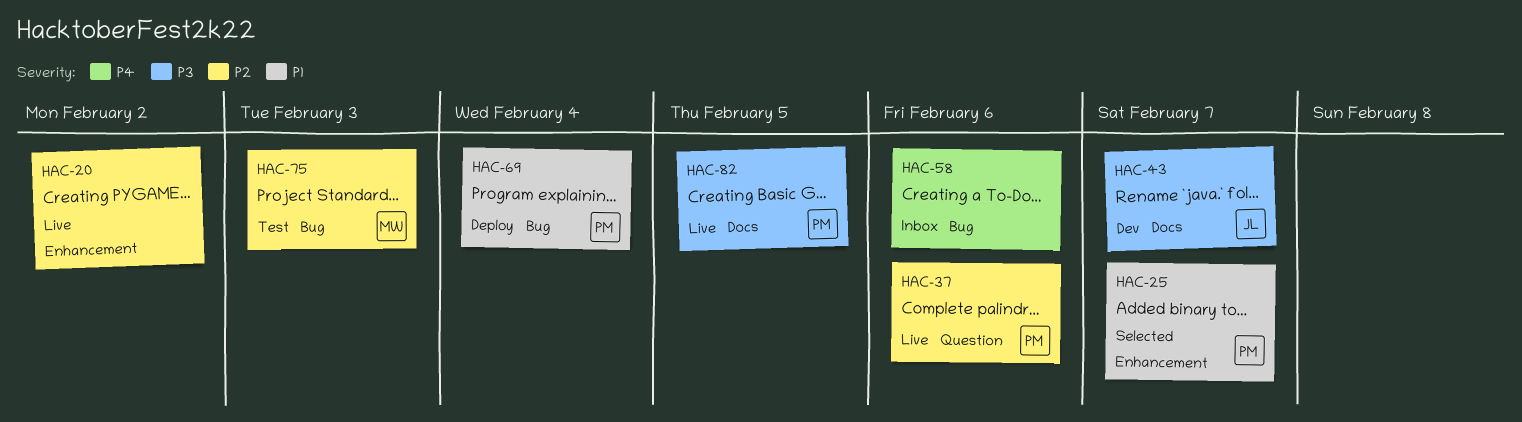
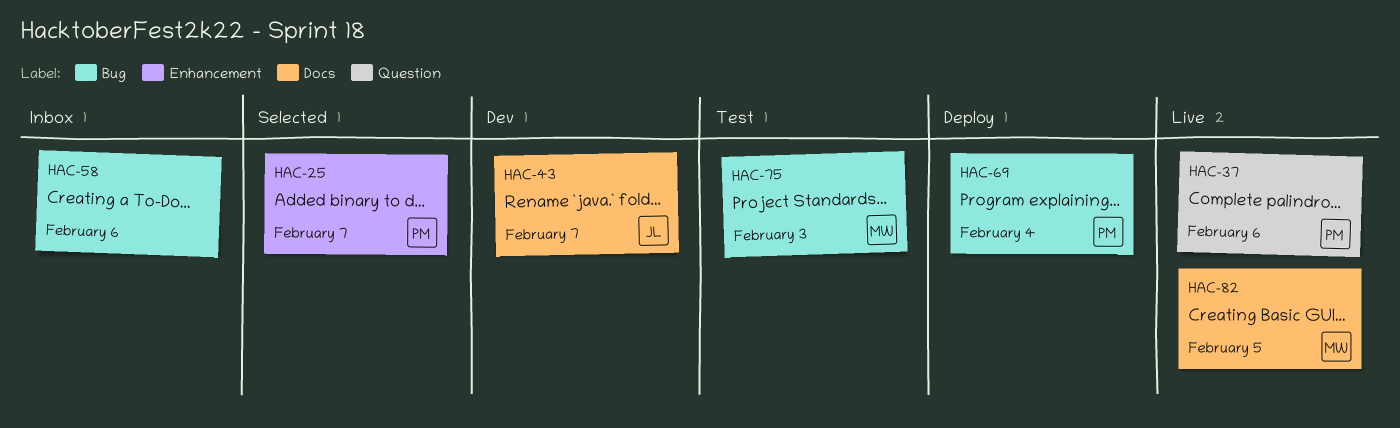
HAC-20: present -> none
HAC-82, owner: PM -> MW

